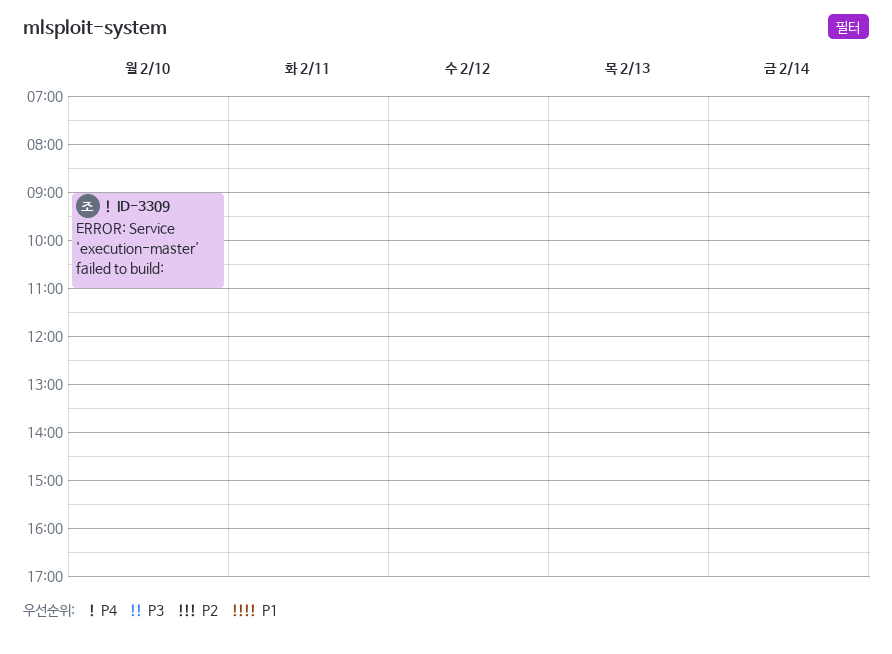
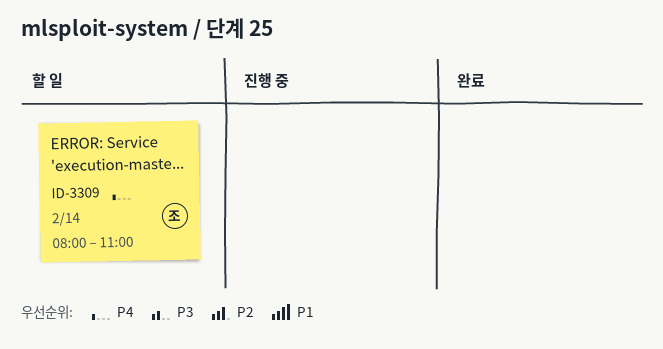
ID-3309, day: Feb 10 -> Feb 14
ID-3309, begins: 09:00 -> 08:00

